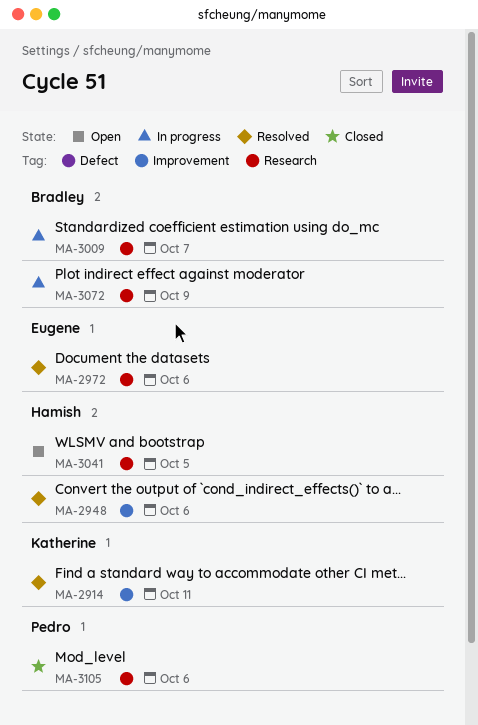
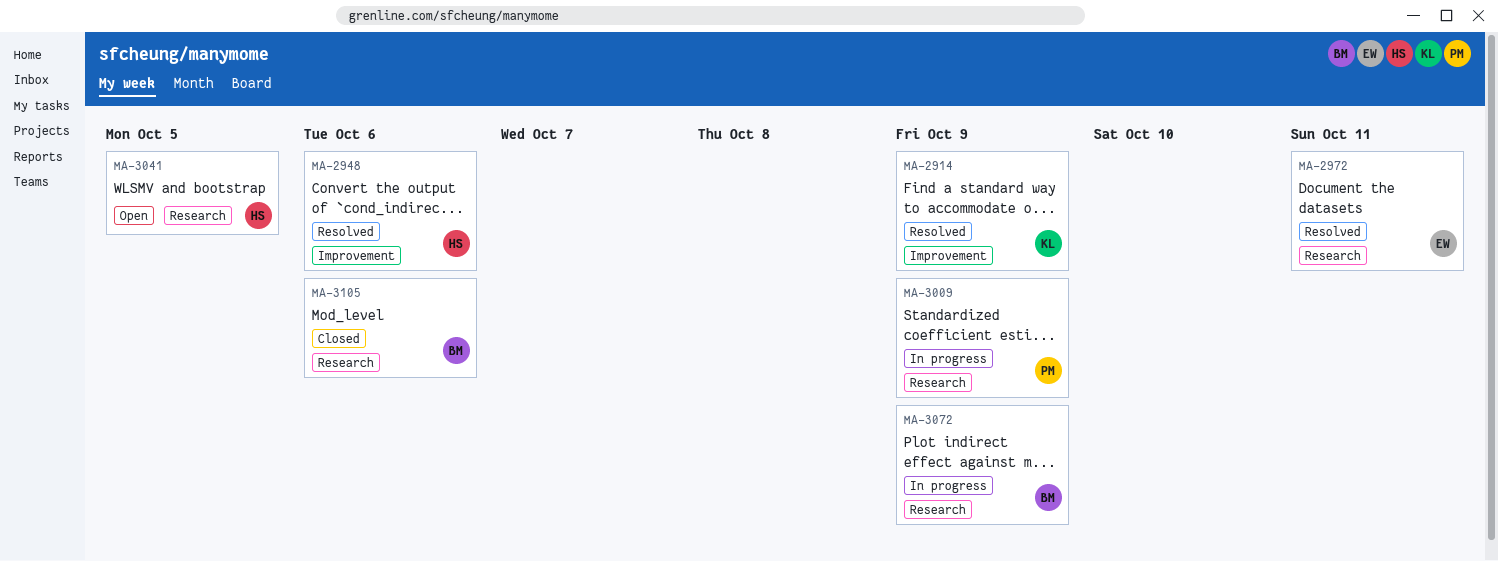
MA-2914, due: Oct 11 -> Oct 9
MA-2972, due: Oct 6 -> Oct 11
MA-3009, owner: Bradley -> Pedro
MA-3009, due: Oct 7 -> Oct 9
MA-3105, owner: Pedro -> Bradley

